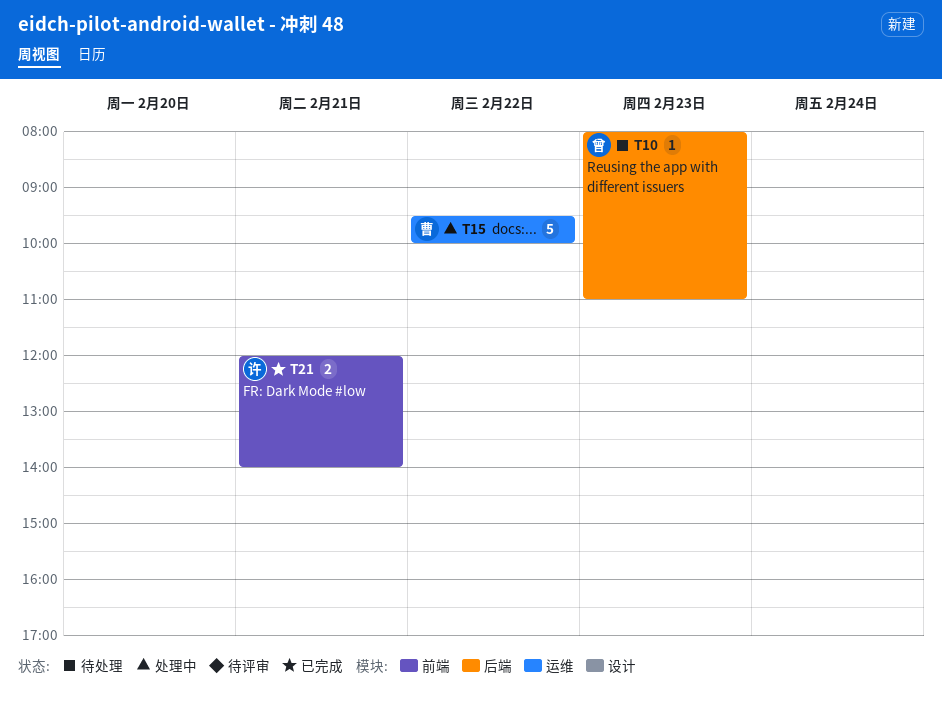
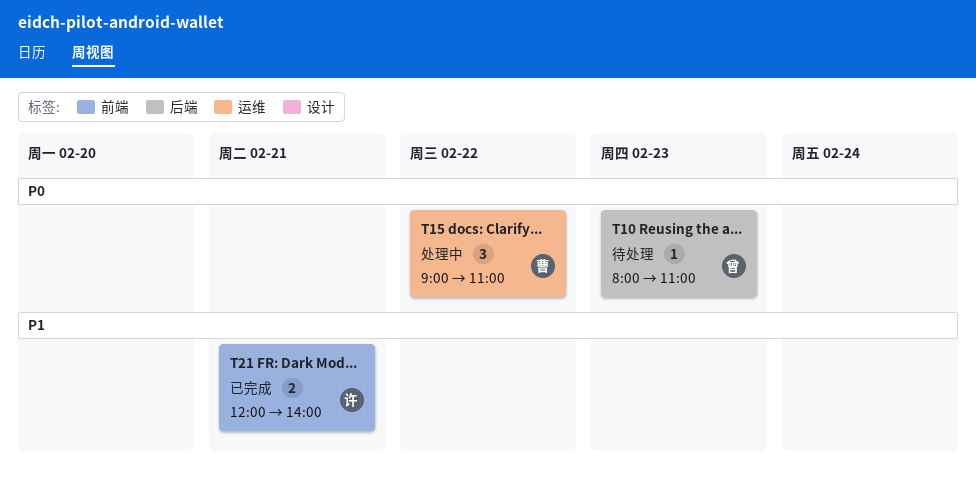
T15, estimate: 5 -> 3
T15, begins: 09:30 -> 09:00
T15, ends: 10:00 -> 11:00

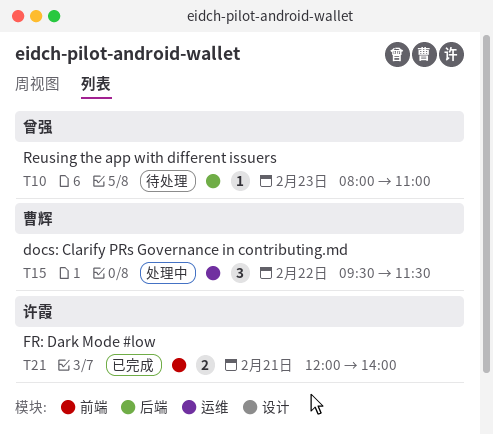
T15, begins: 09:00 -> 09:30
T15, ends: 11:00 -> 11:30

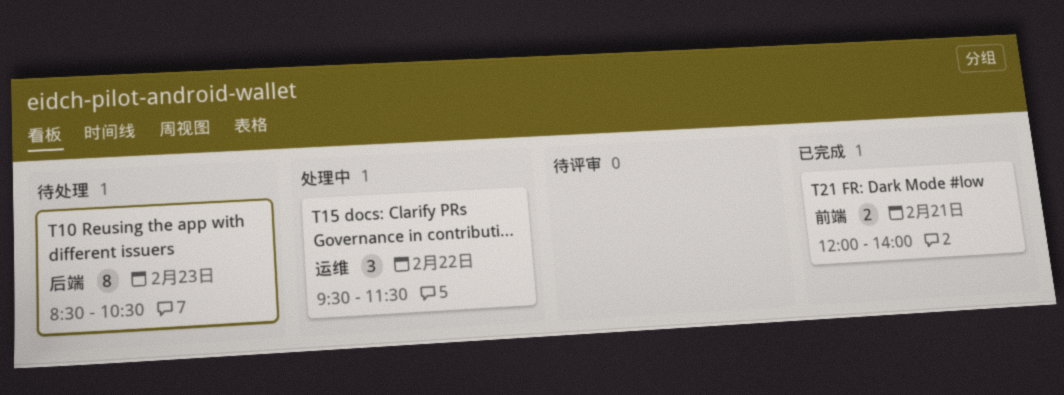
T10, estimate: 1 -> 8
T10, begins: 08:00 -> 08:30
T10, ends: 11:00 -> 10:30

